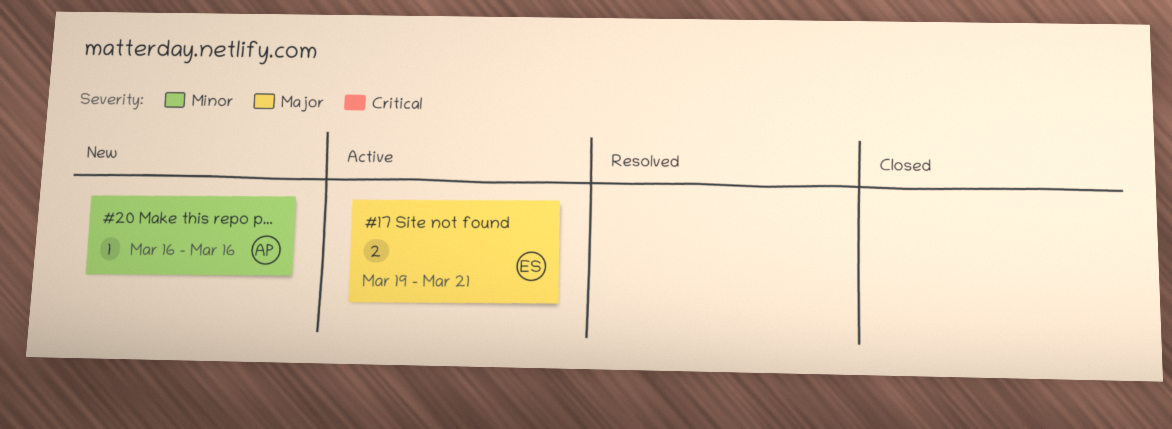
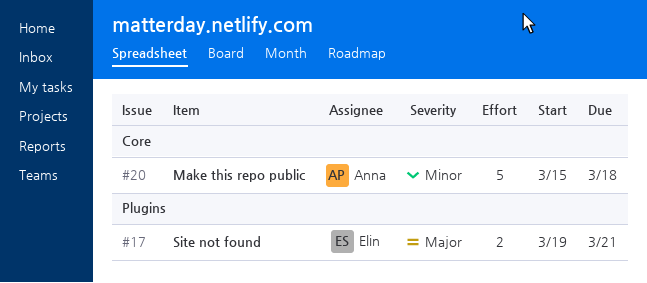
#20, estimate: 1 -> 5
#20, start: Mar 16 -> Mar 15
#20, due: Mar 16 -> Mar 18

